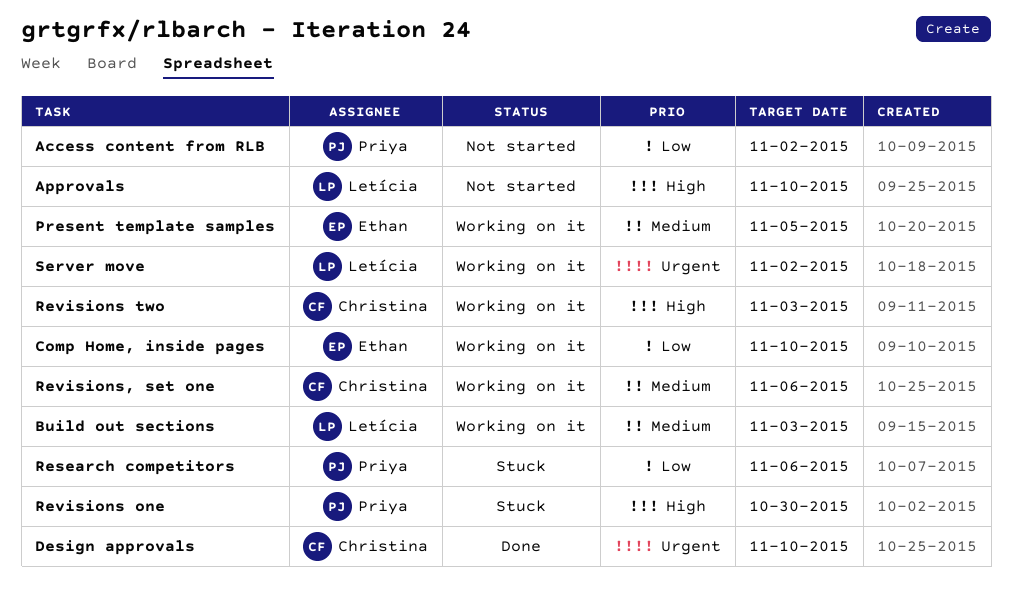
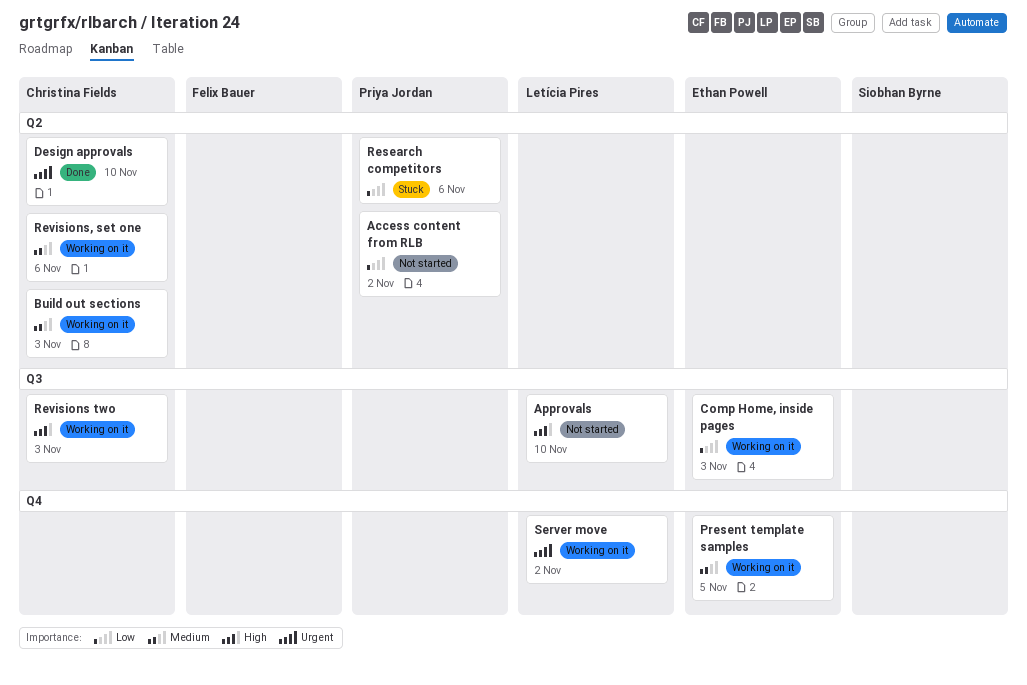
Build out sections, owner: Letícia Pires -> Christina Fields
Comp Home, inside pages, due: Nov 10 -> Nov 3
Revisions one: present -> none

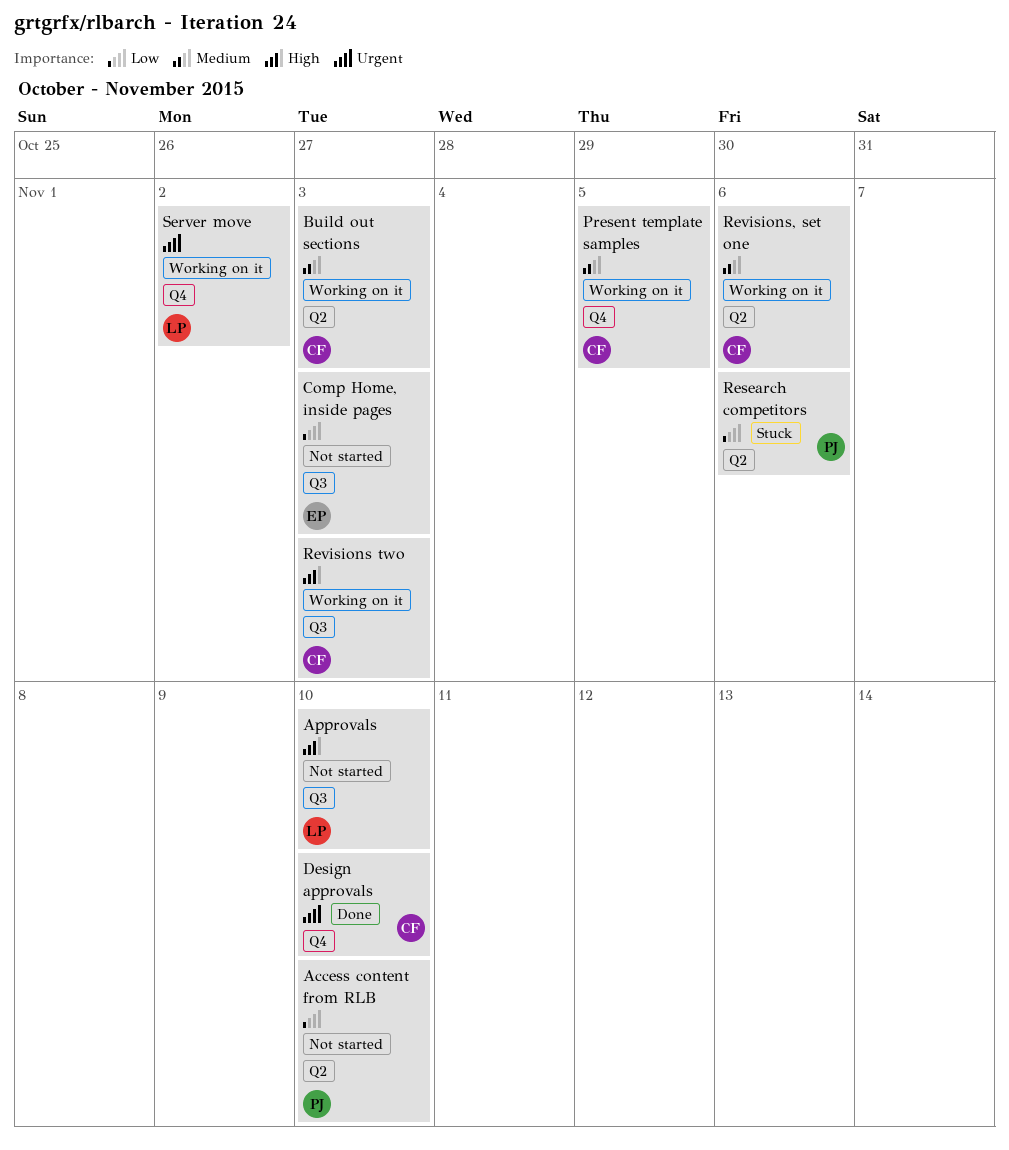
Access content from RLB, due: Nov 2 -> Nov 10
Comp Home, inside pages, status: Working on it -> Not started
Design approvals, label: Q2 -> Q4
Present template samples, owner: Ethan Powell -> Christina Fields

